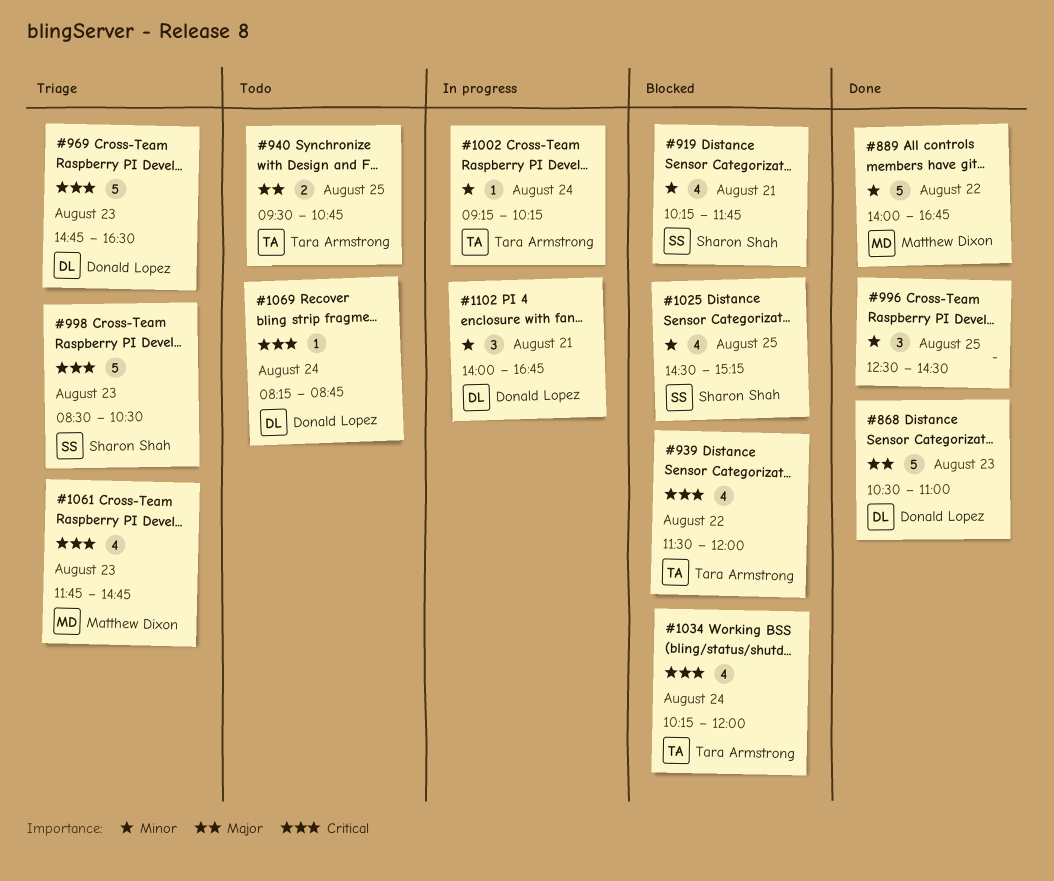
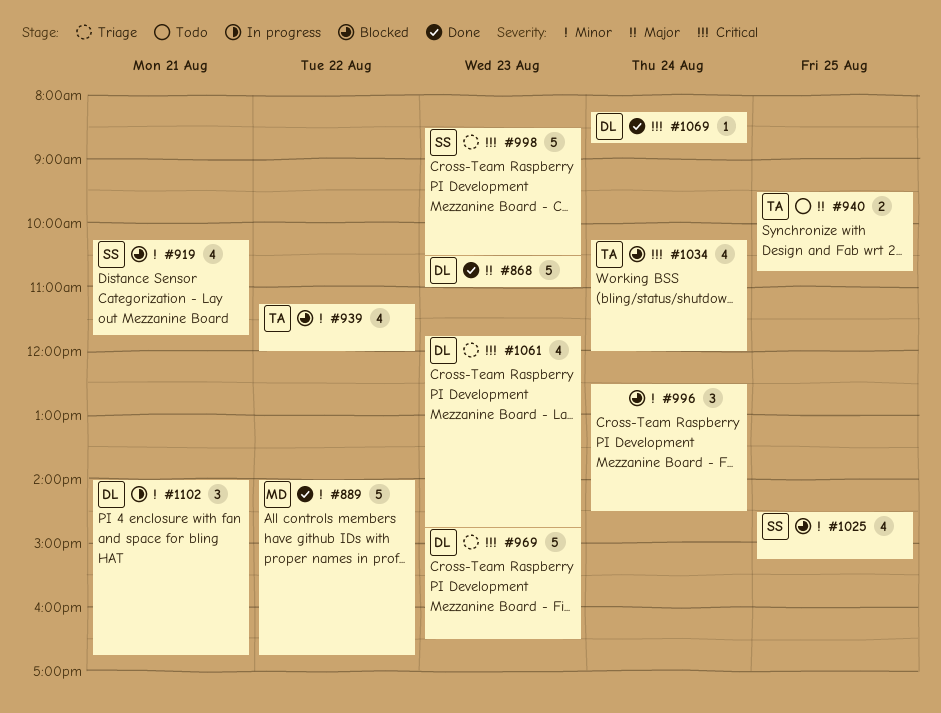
#939, priority: Critical -> Minor
#939, begins: 11:30 -> 11:15
#996, status: Done -> Blocked
#996, day: Aug 25 -> Aug 24
#1002: present -> none
#1061, owner: Matthew Dixon -> Donald Lopez
#1069, status: Todo -> Done

